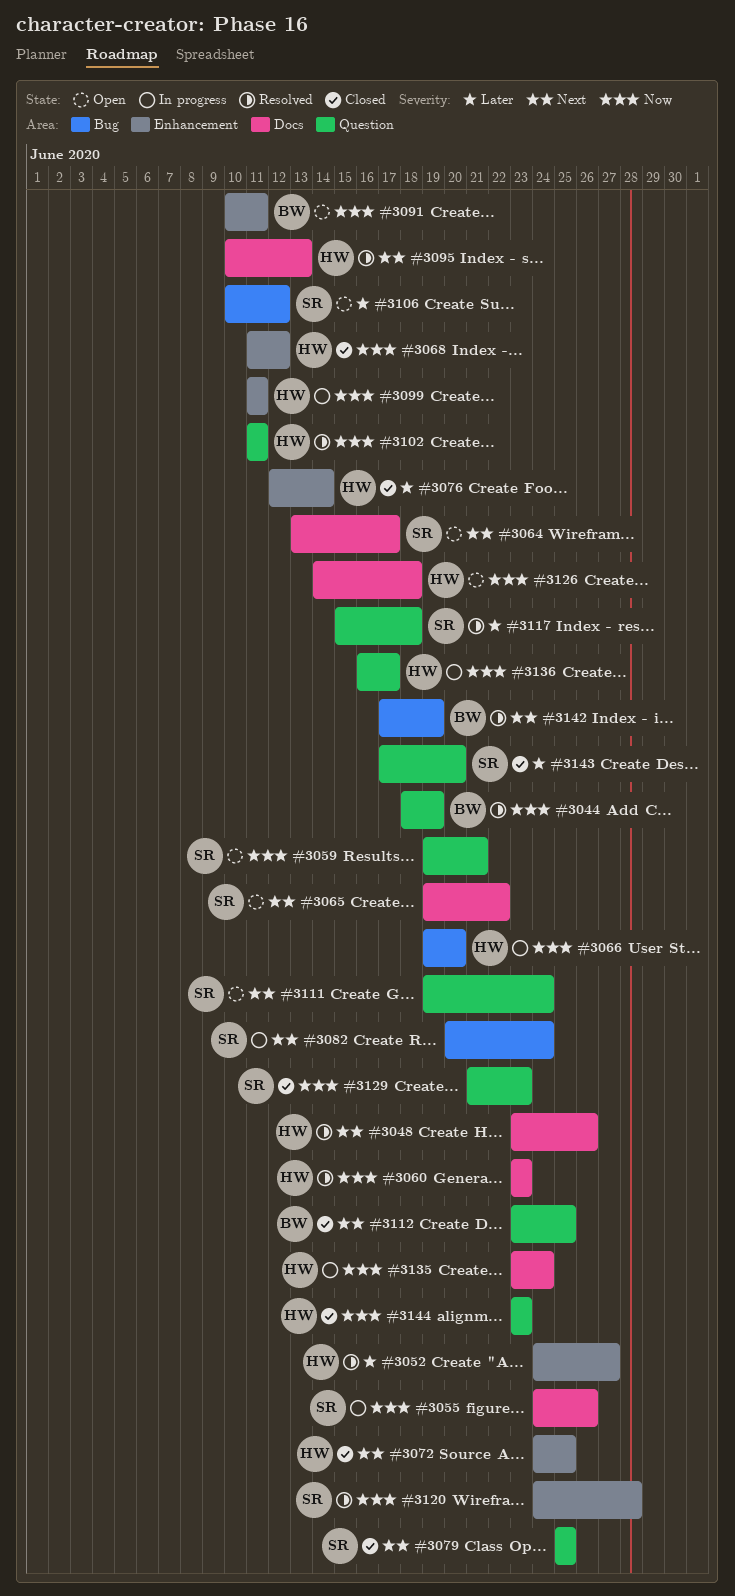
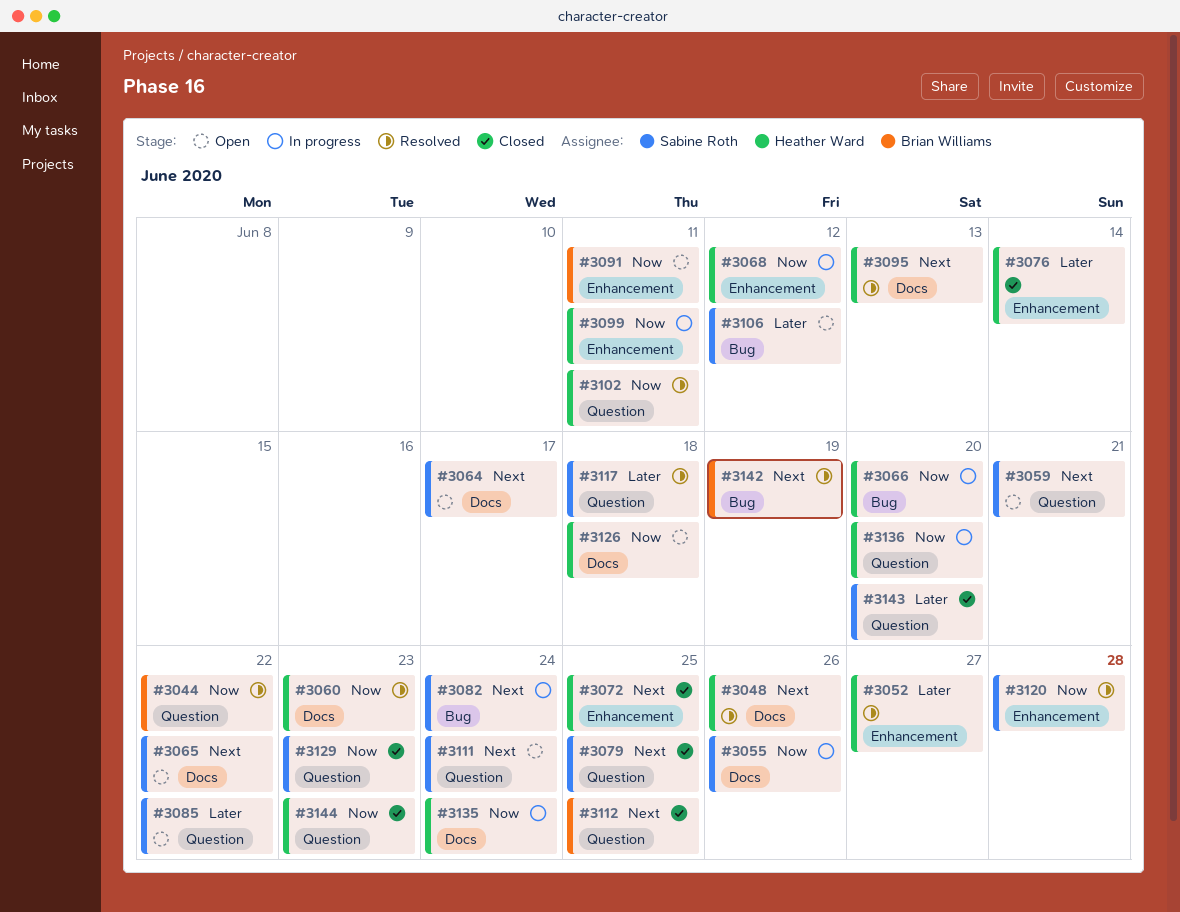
#3044, due: Jun 19 -> Jun 22
#3059, priority: Now -> Next
#3068, status: Closed -> In progress
#3085: none -> present
#3136, due: Jun 17 -> Jun 20

